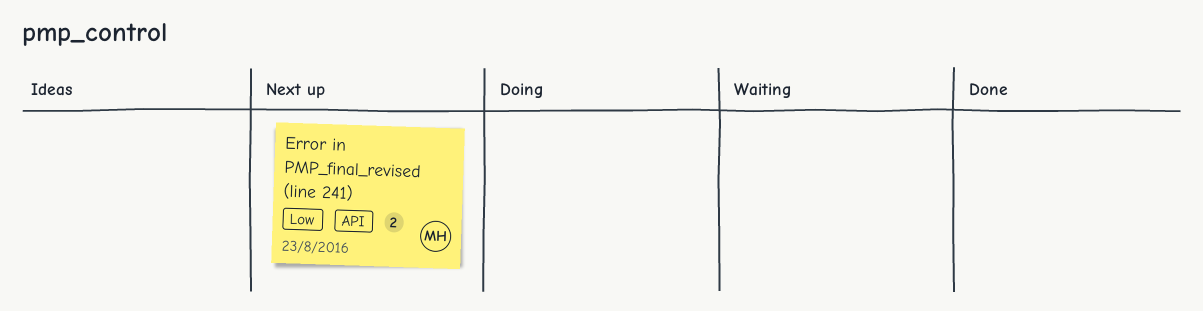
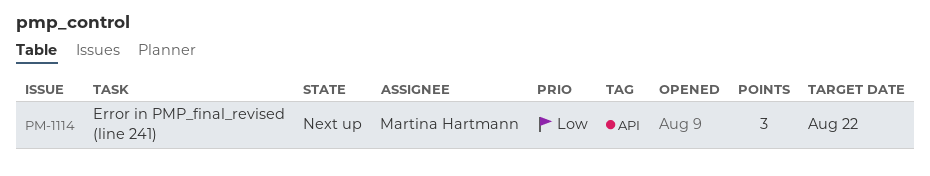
Error in PMP_final_revised (line 241), estimate: 2 -> 3
Error in PMP_final_revised (line 241), due: Aug 23 -> Aug 22

